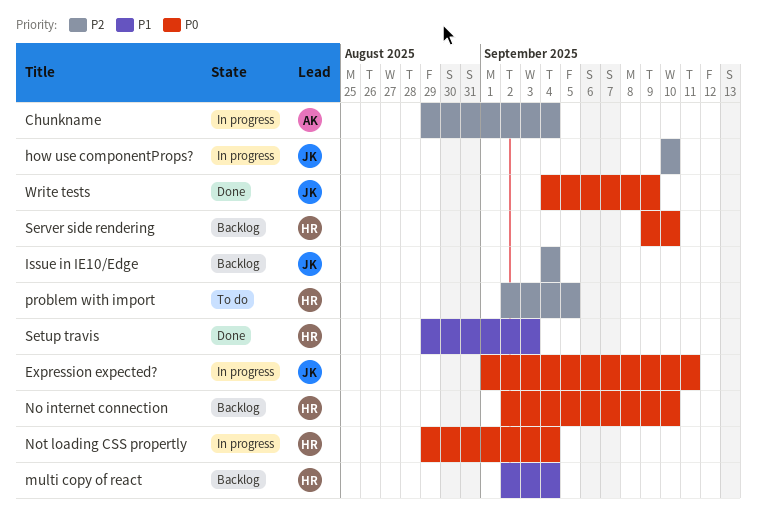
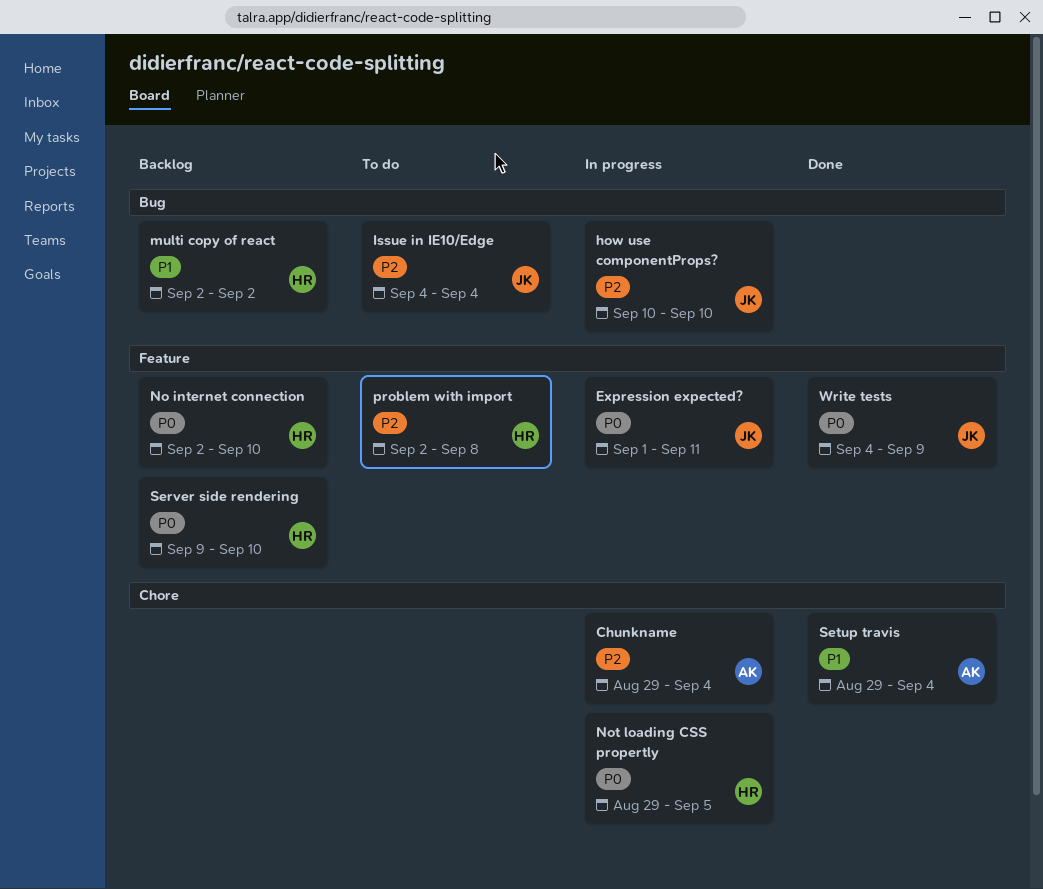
Issue in IE10/Edge, status: Backlog -> To do
multi copy of react, due: Sep 4 -> Sep 2
Not loading CSS propertly, due: Sep 4 -> Sep 5
problem with import, due: Sep 5 -> Sep 8
Setup travis, owner: HR -> AK
Setup travis, due: Sep 3 -> Sep 4

